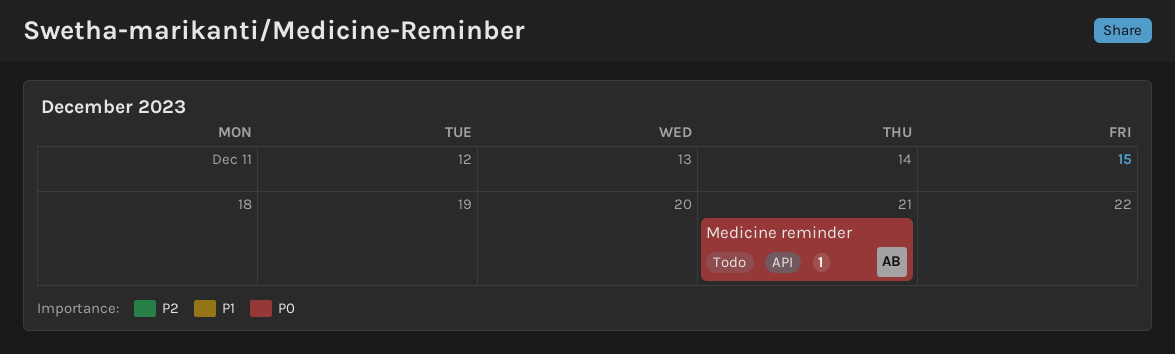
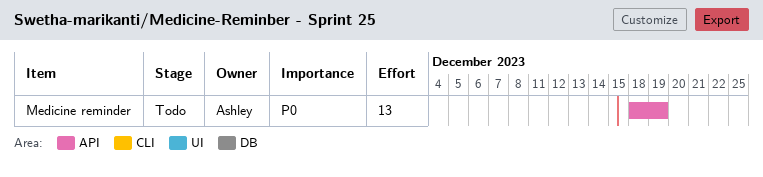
Medicine reminder, estimate: 1 -> 13
Medicine reminder, due: Dec 21 -> Dec 19

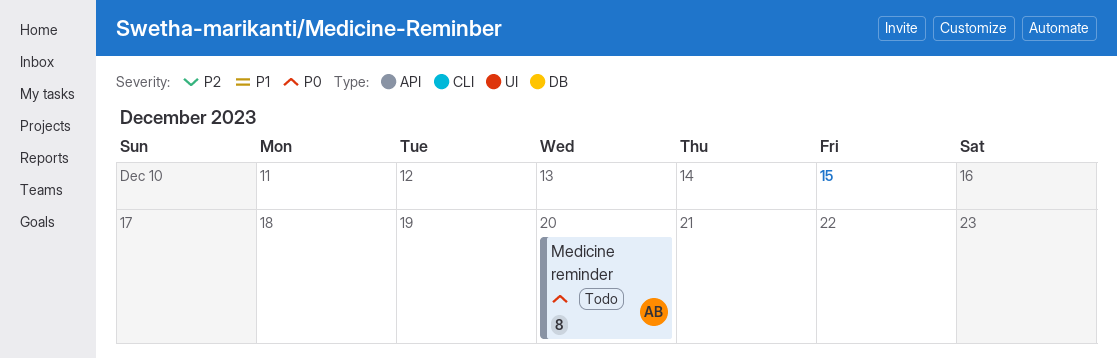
Medicine reminder, estimate: 13 -> 8
Medicine reminder, due: Dec 19 -> Dec 20

